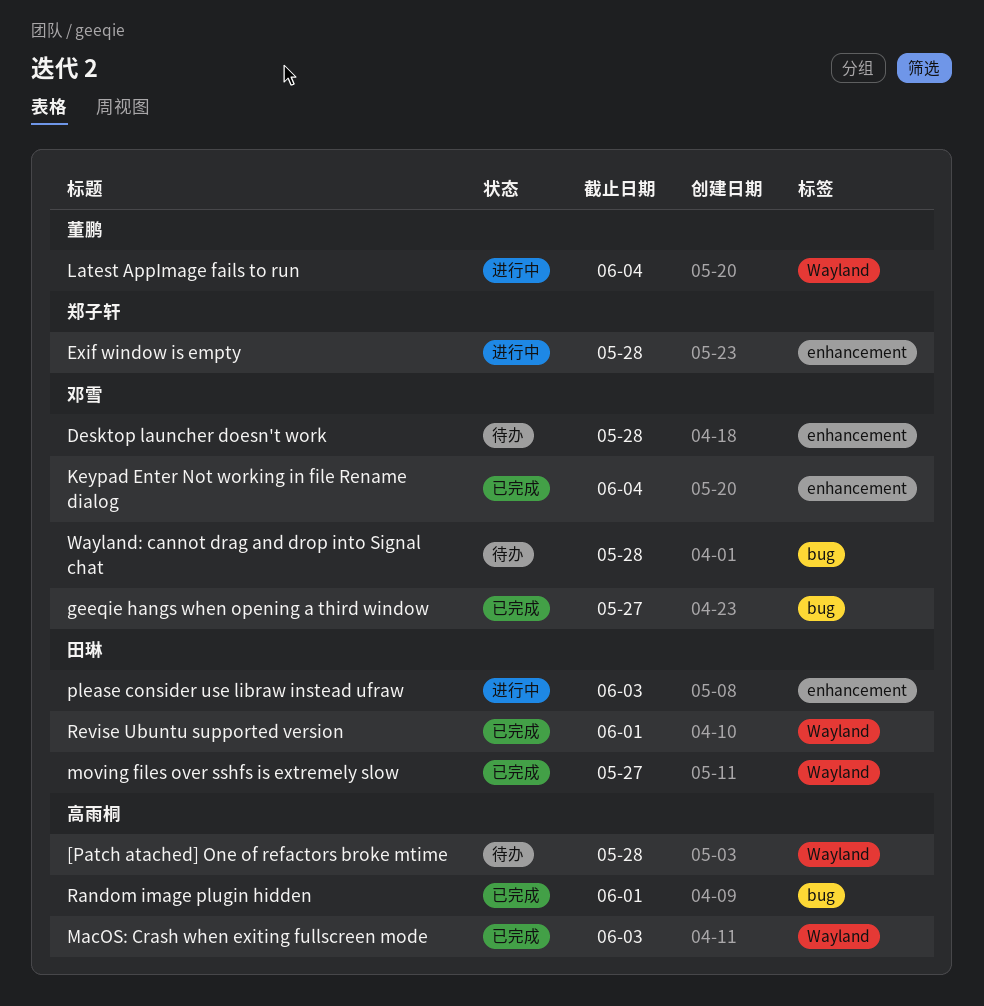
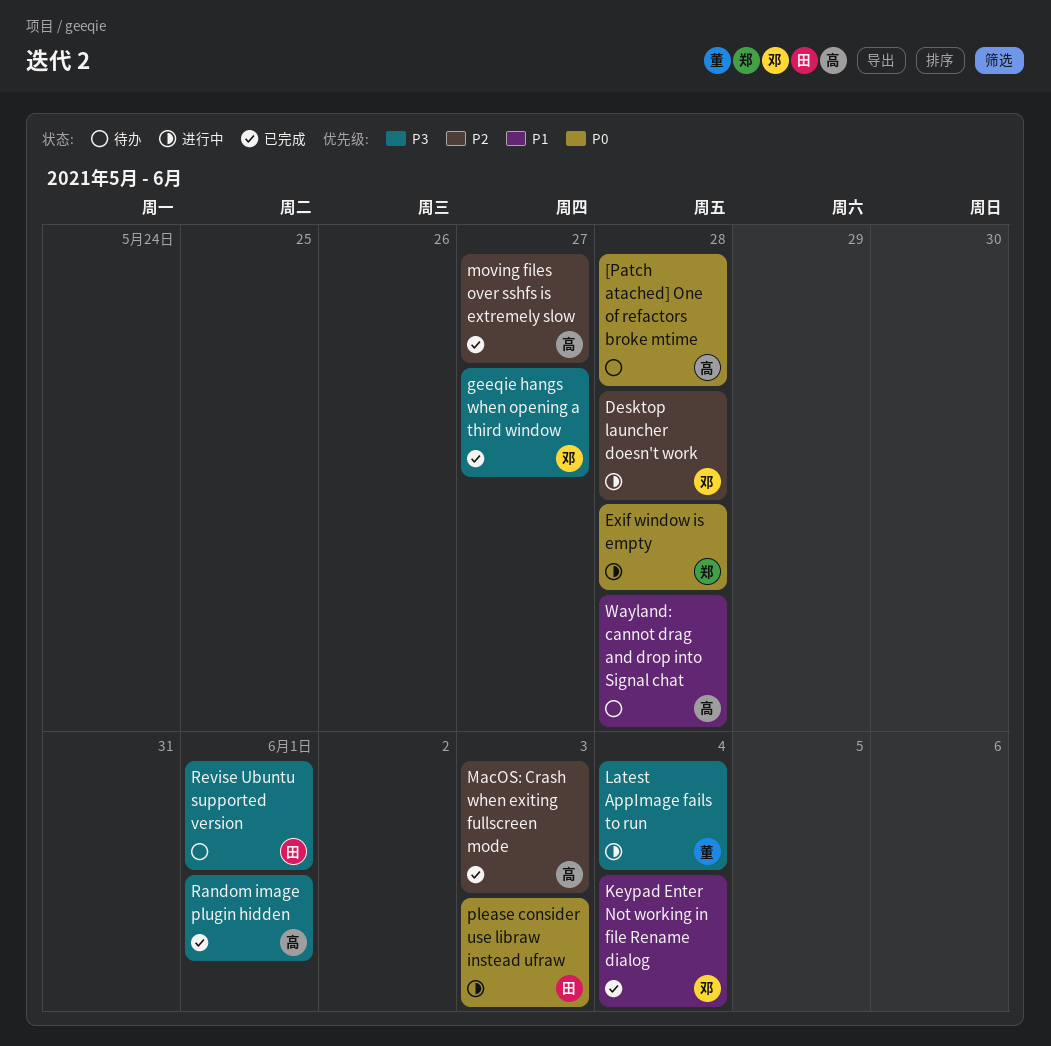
Desktop launcher doesn't work, status: 待办 -> 进行中
moving files over sshfs is extremely slow, owner: 田琳 -> 高雨桐
Revise Ubuntu supported version, status: 已完成 -> 待办
Wayland: cannot drag and drop into Signal chat, owner: 邓雪 -> 高雨桐

